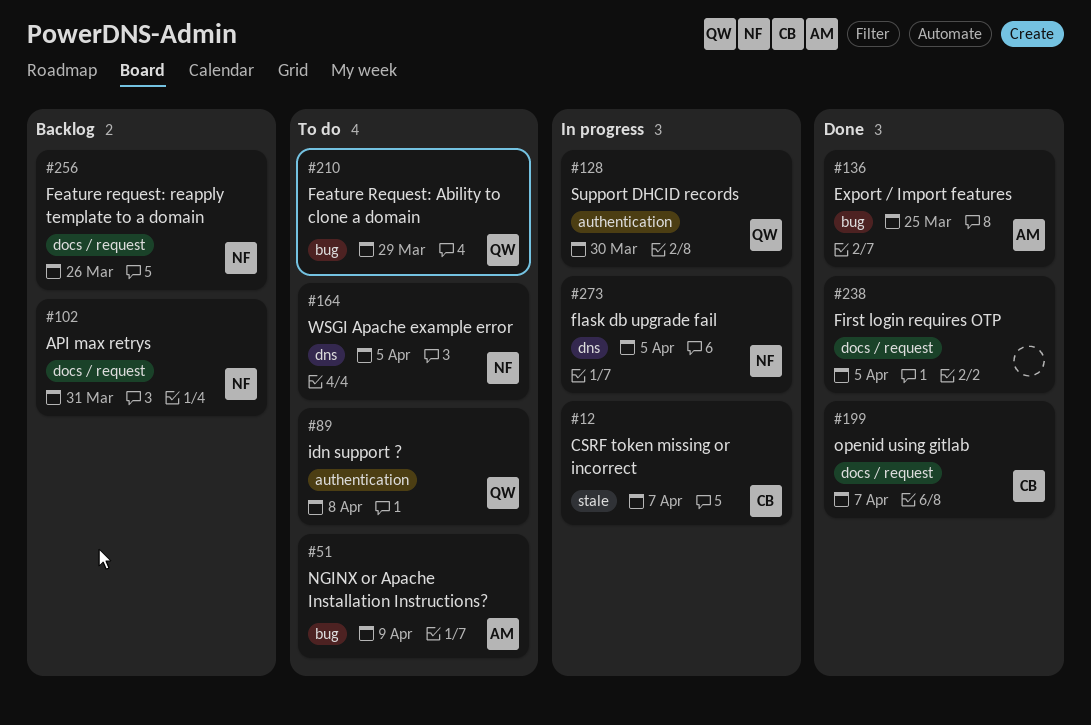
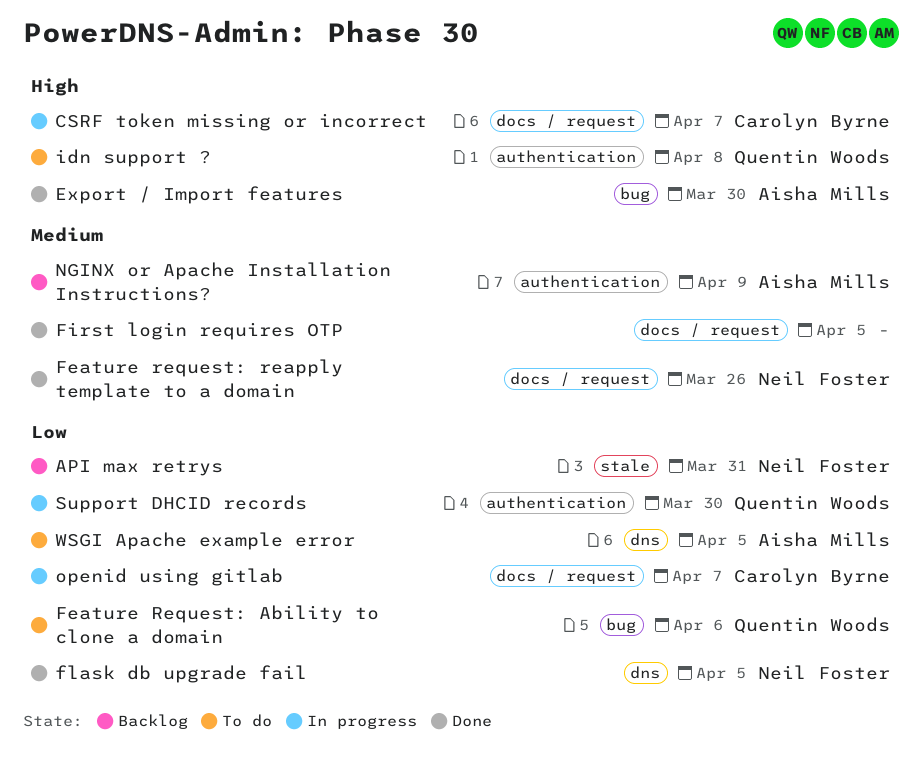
API max retrys, label: docs / request -> stale
CSRF token missing or incorrect, label: stale -> docs / request
Export / Import features, due: Mar 25 -> Mar 30
Feature Request: Ability to clone a domain, due: Mar 29 -> Apr 6
Feature request: reapply template to a domain, status: Backlog -> Done
flask db upgrade fail, status: In progress -> Done
NGINX or Apache Installation Instructions?, status: To do -> Backlog
NGINX or Apache Installation Instructions?, label: bug -> authentication
openid using gitlab, status: Done -> In progress
WSGI Apache example error, owner: Neil Foster -> Aisha Mills

